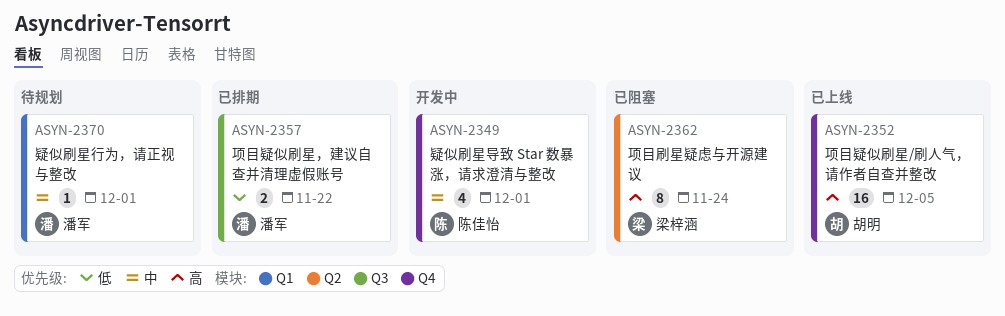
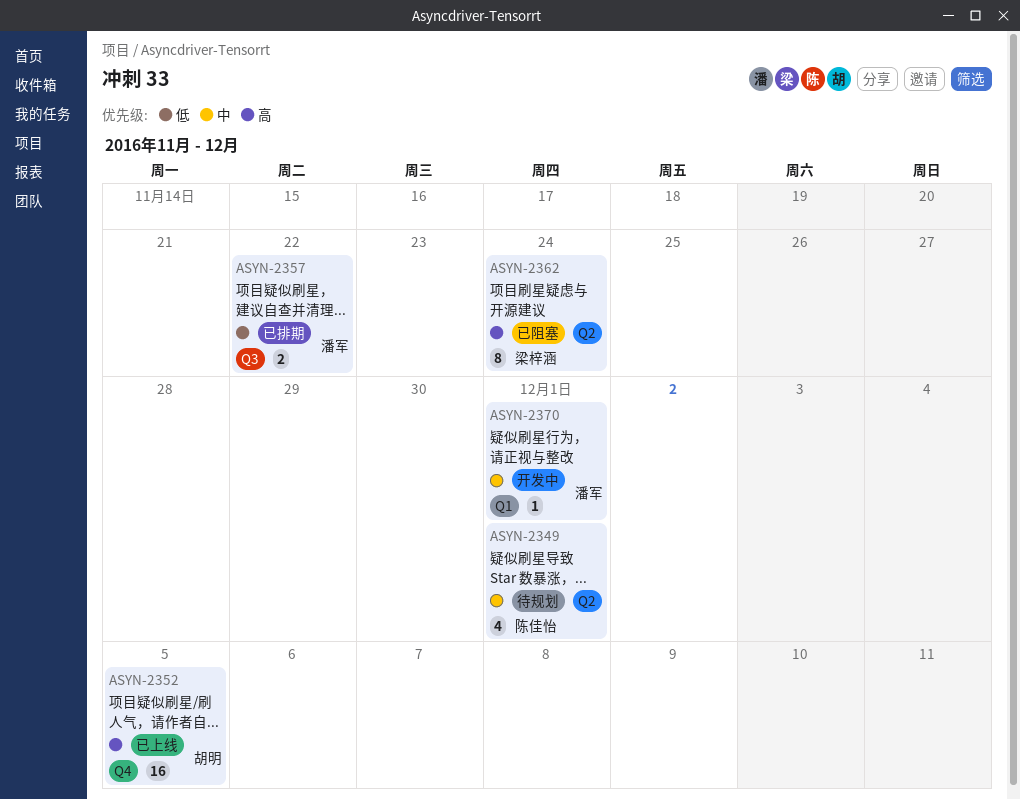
ASYN-2349, status: 开发中 -> 待规划
ASYN-2349, label: Q4 -> Q2
ASYN-2370, status: 待规划 -> 开发中

